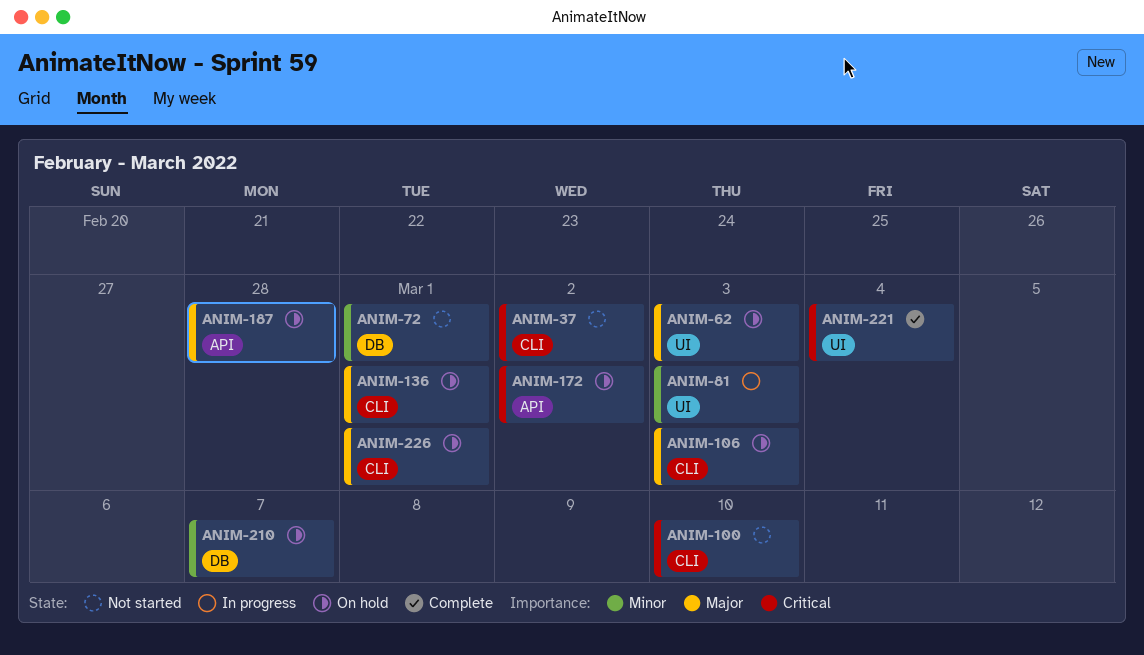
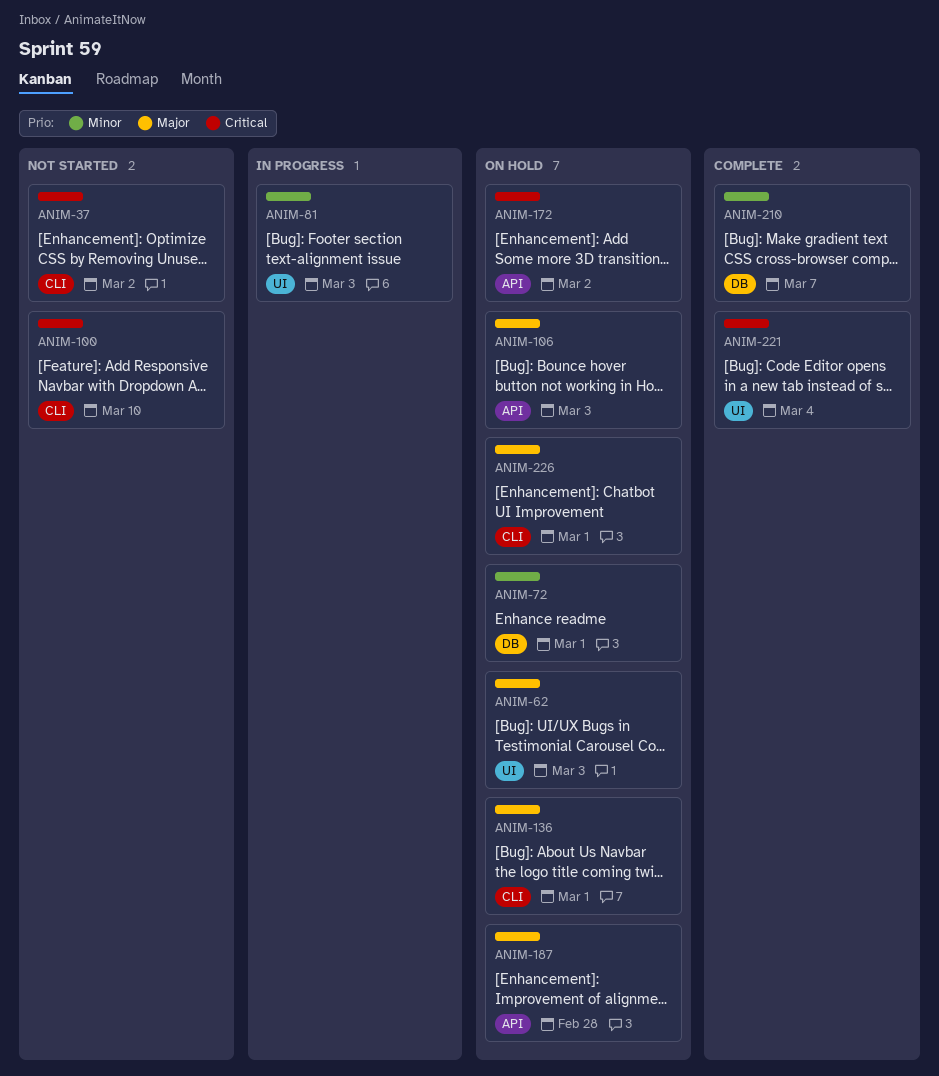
ANIM-72, status: Not started -> On hold
ANIM-106, label: CLI -> API
ANIM-210, status: On hold -> Complete

